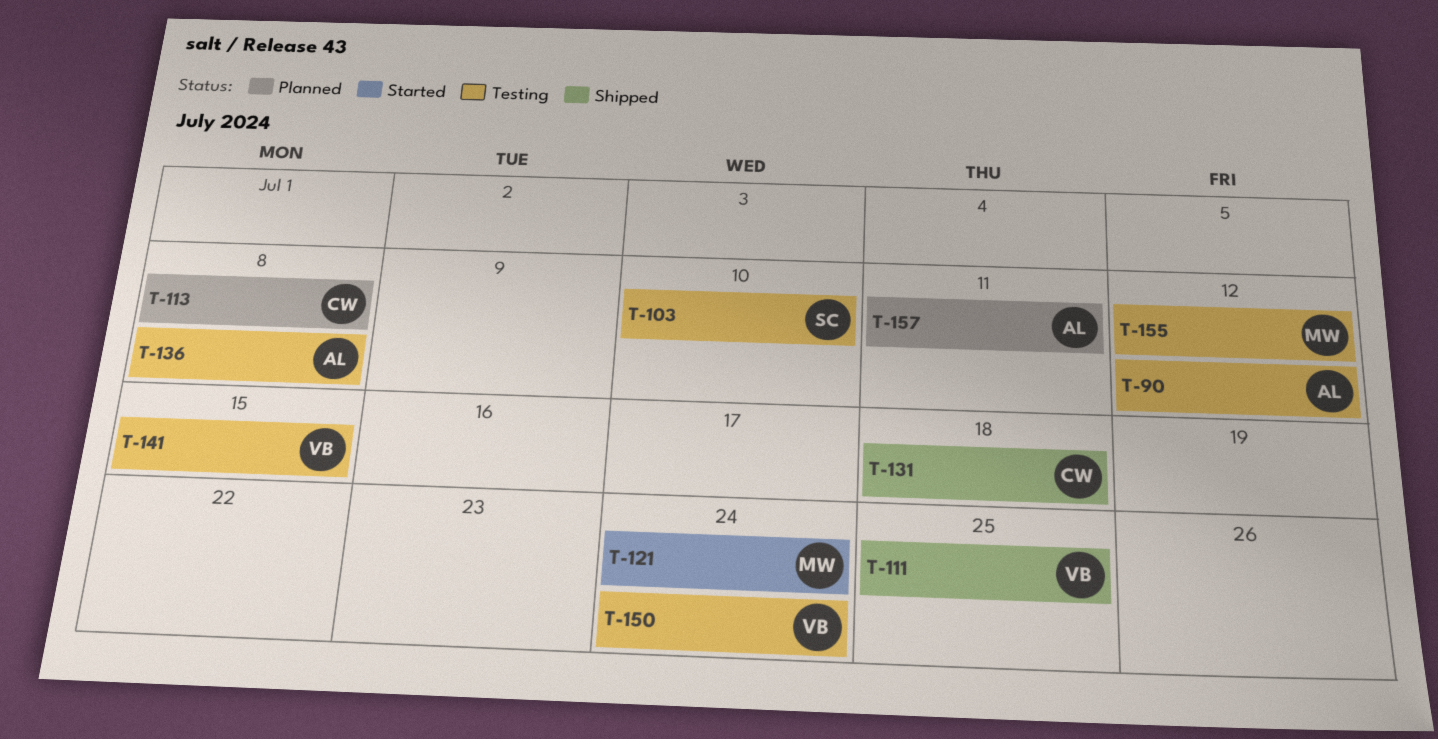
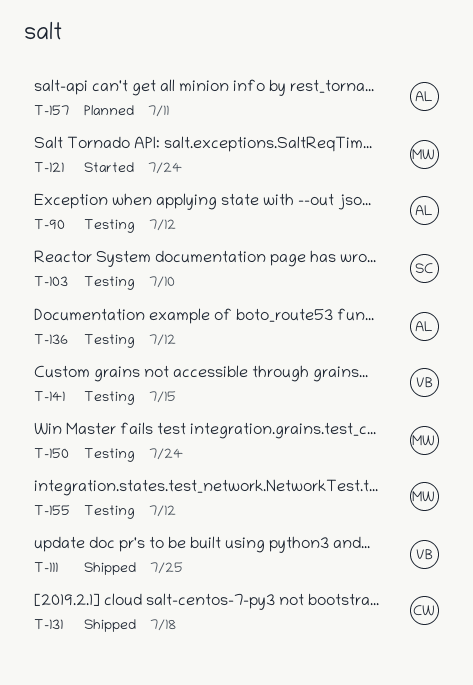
T-113: present -> none
T-136, due: Jul 8 -> Jul 12
T-150, owner: VB -> MW

